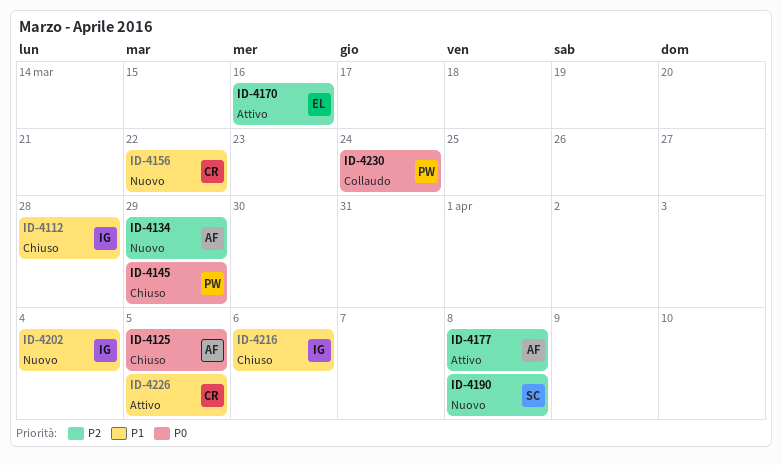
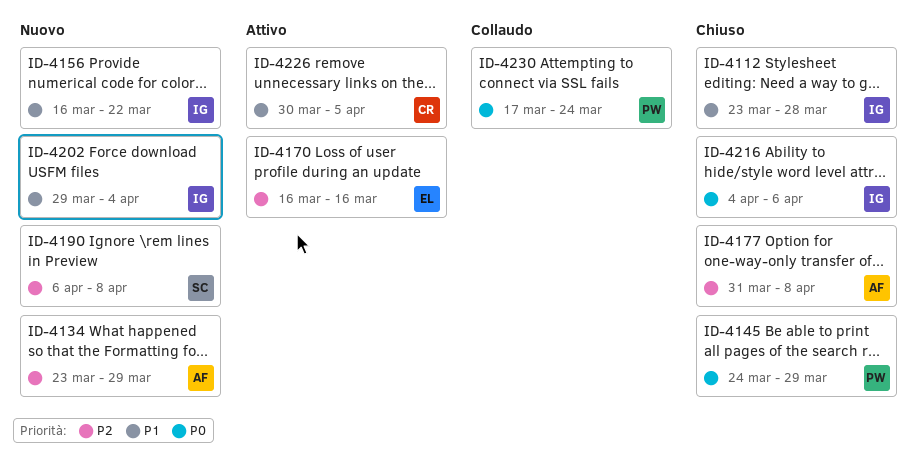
ID-4125: present -> none
ID-4156, owner: CR -> IG
ID-4177, status: Attivo -> Chiuso
ID-4216, priority: P1 -> P0

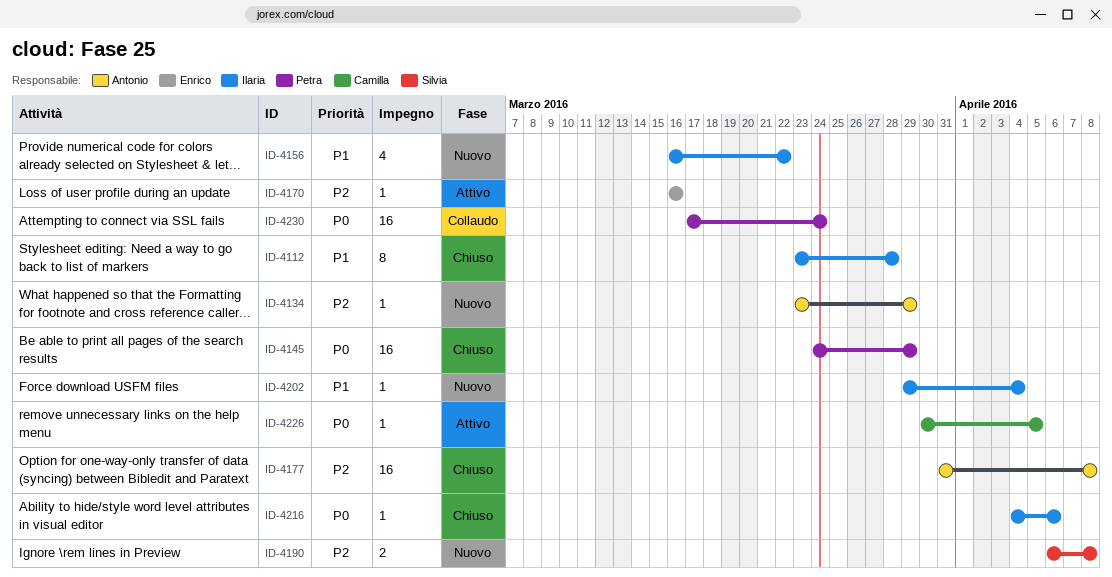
ID-4226, priority: P1 -> P0

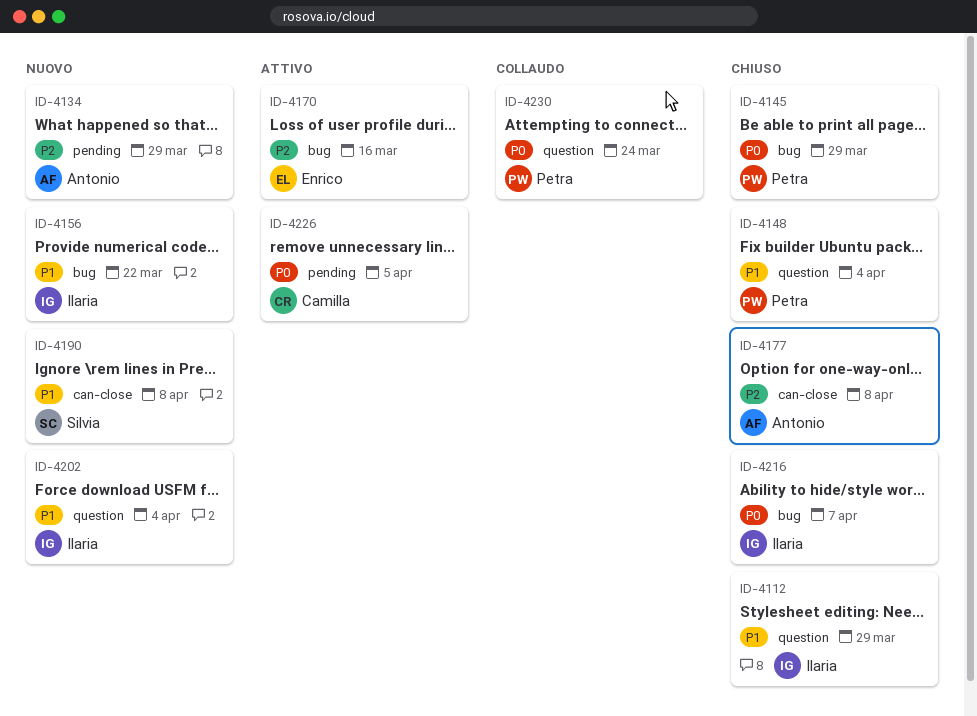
ID-4112, due: Mar 28 -> Mar 29
ID-4148: none -> present
ID-4190, priority: P2 -> P1
ID-4216, due: Apr 6 -> Apr 7

